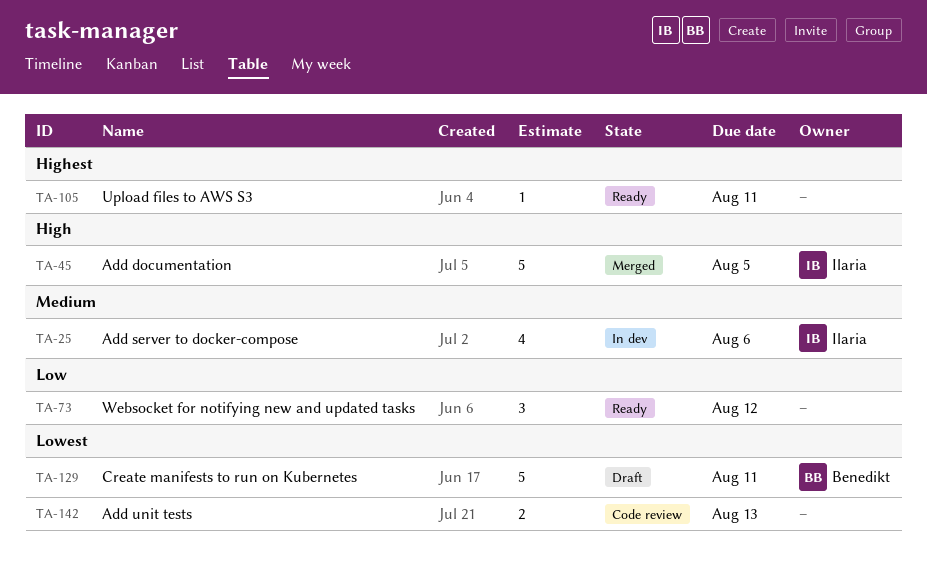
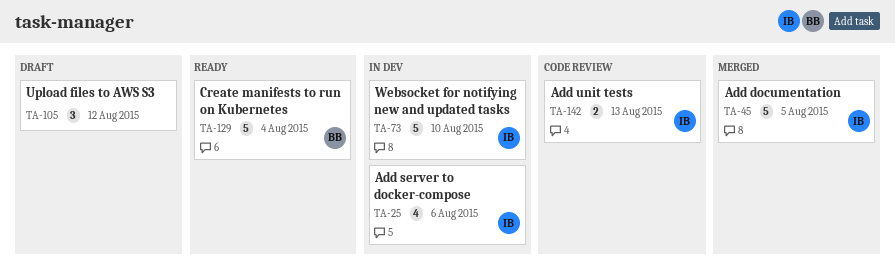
TA-73, status: Ready -> In dev
TA-73, owner: none -> Ilaria
TA-73, estimate: 3 -> 5
TA-73, due: Aug 12 -> Aug 10
TA-105, status: Ready -> Draft
TA-105, estimate: 1 -> 3
TA-105, due: Aug 11 -> Aug 12
TA-129, status: Draft -> Ready
TA-129, due: Aug 11 -> Aug 4
TA-142, owner: none -> Ilaria

